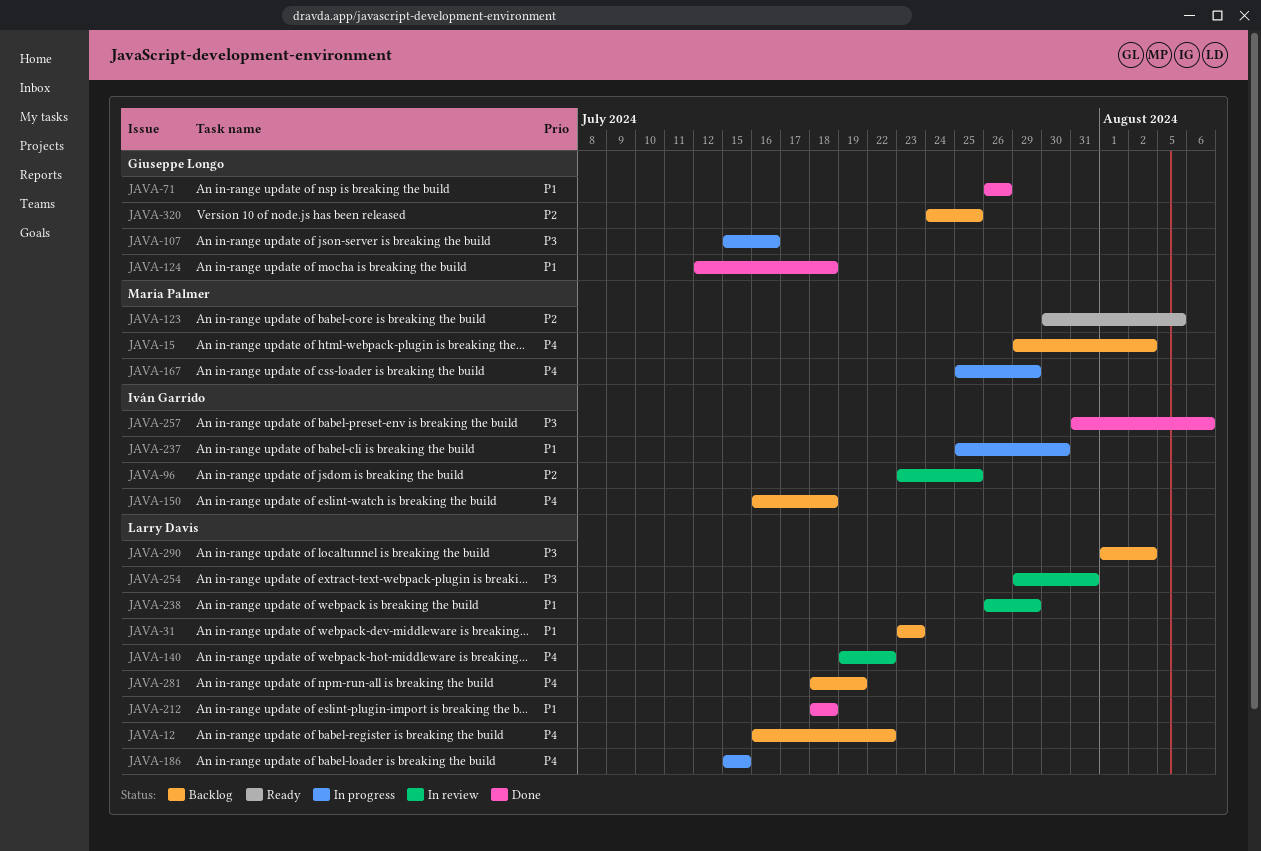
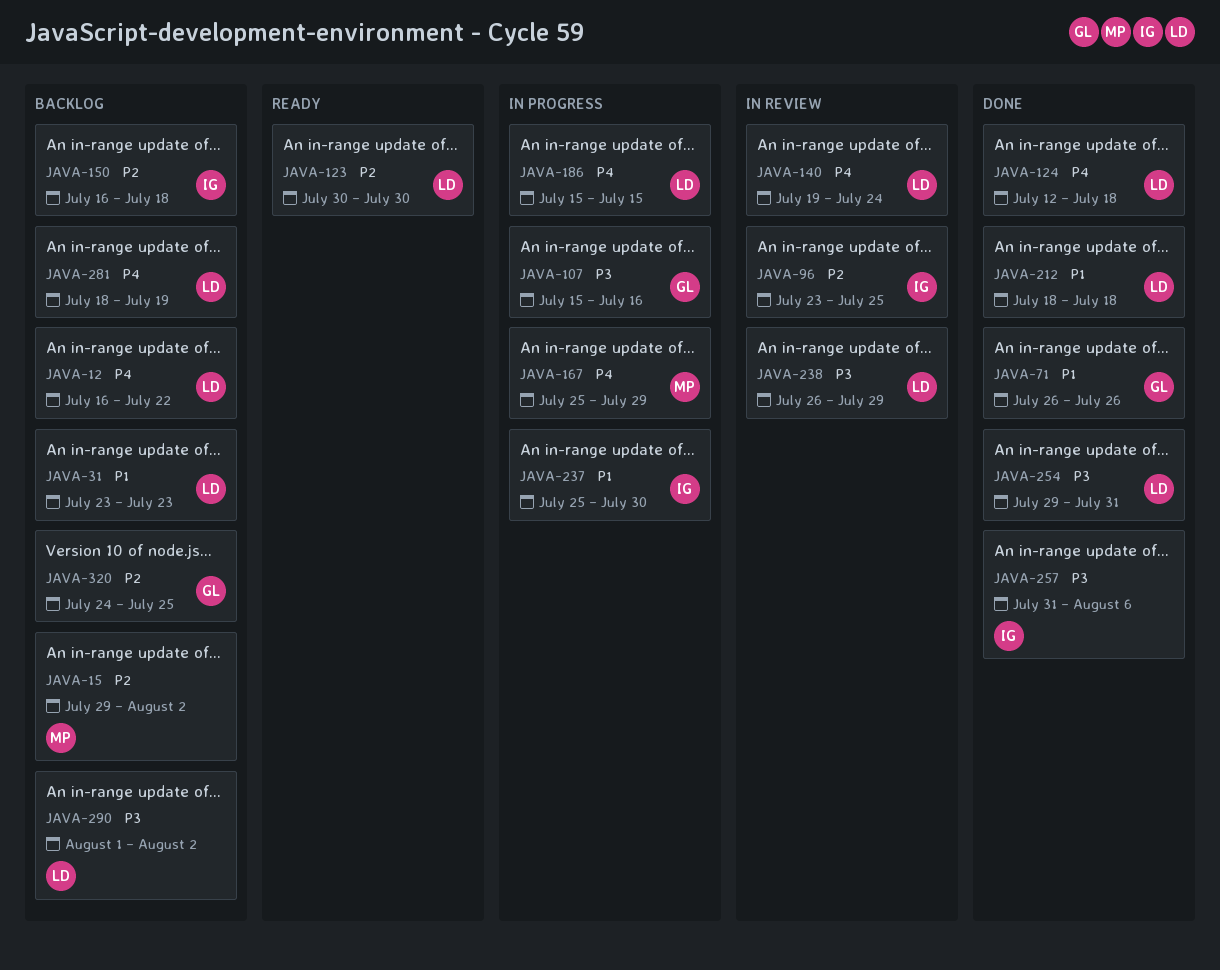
JAVA-15, priority: P4 -> P2
JAVA-123, owner: Maria Palmer -> Larry Davis
JAVA-123, due: Aug 5 -> Jul 30
JAVA-124, owner: Giuseppe Longo -> Larry Davis
JAVA-124, priority: P1 -> P4
JAVA-140, due: Jul 22 -> Jul 24
JAVA-150, priority: P4 -> P2
JAVA-238, priority: P1 -> P3
JAVA-254, status: In review -> Done

